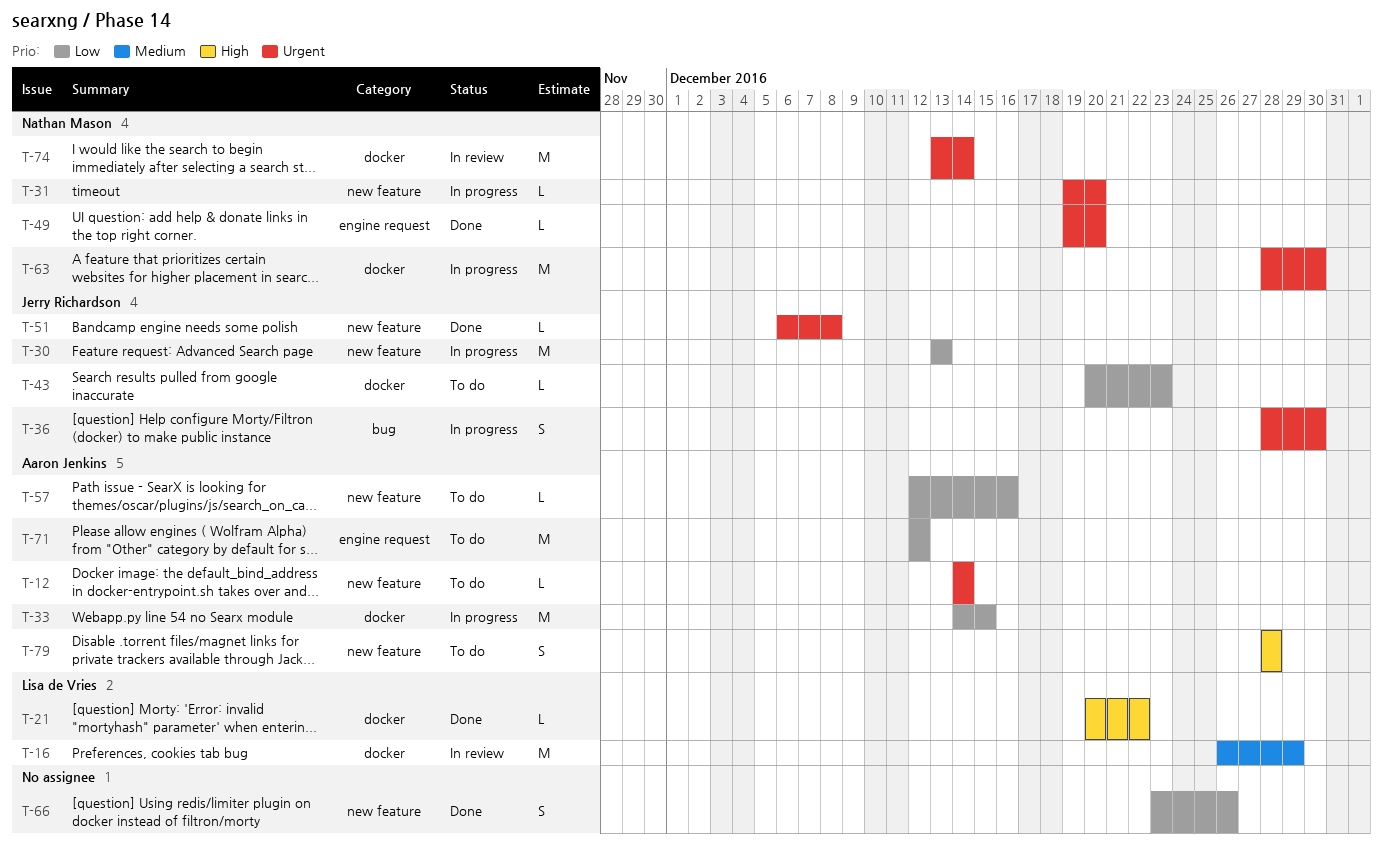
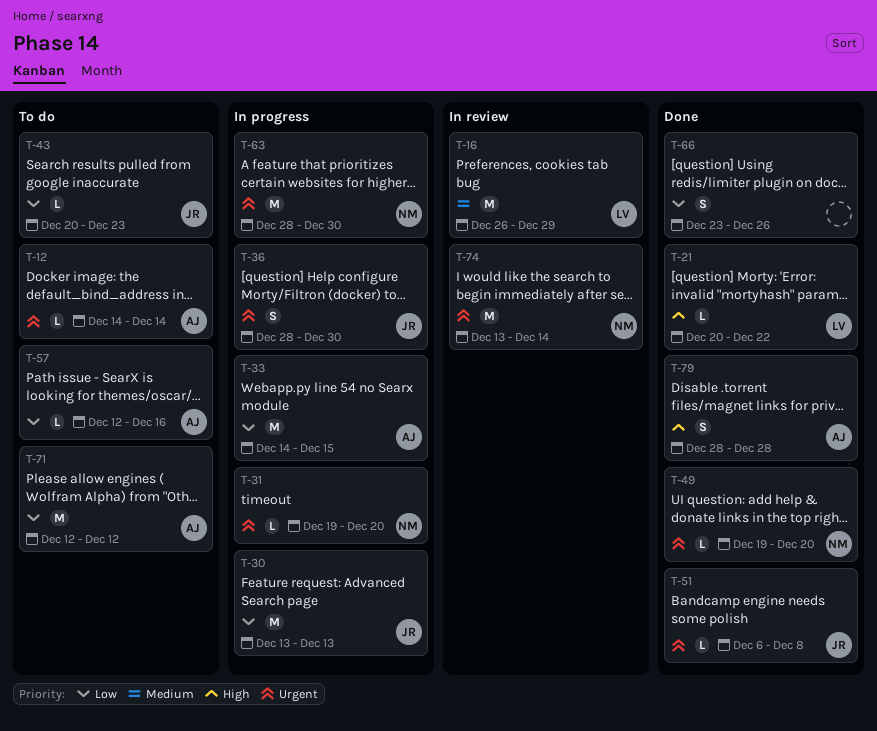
T-79, status: To do -> Done

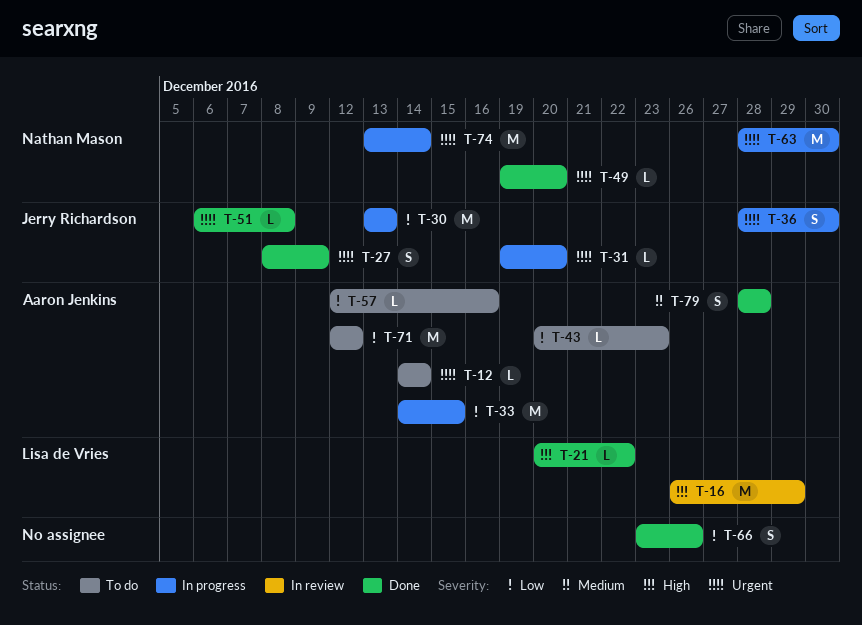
T-16, priority: Medium -> High
T-27: none -> present
T-31, owner: Nathan Mason -> Jerry Richardson
T-43, owner: Jerry Richardson -> Aaron Jenkins
T-74, status: In review -> In progress
T-79, priority: High -> Medium

